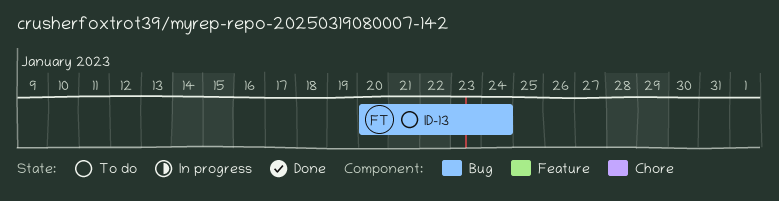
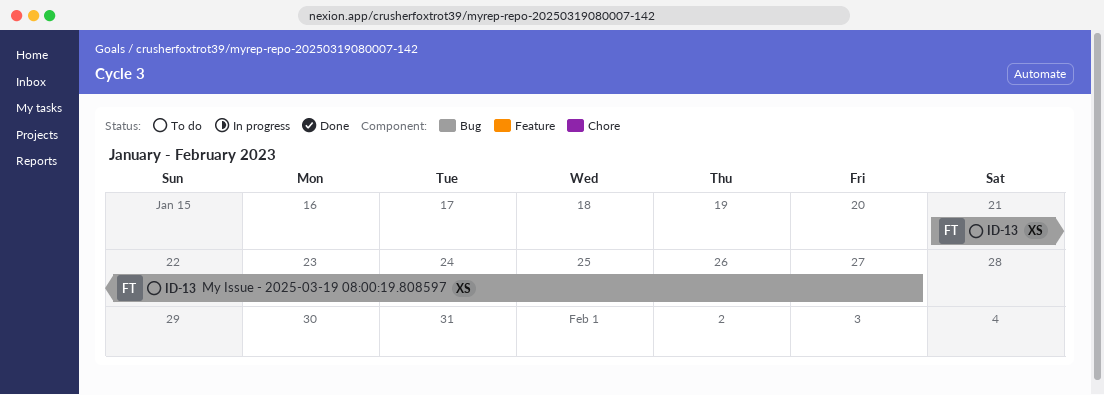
ID-13, start: Jan 20 -> Jan 21
ID-13, due: Jan 24 -> Jan 27

